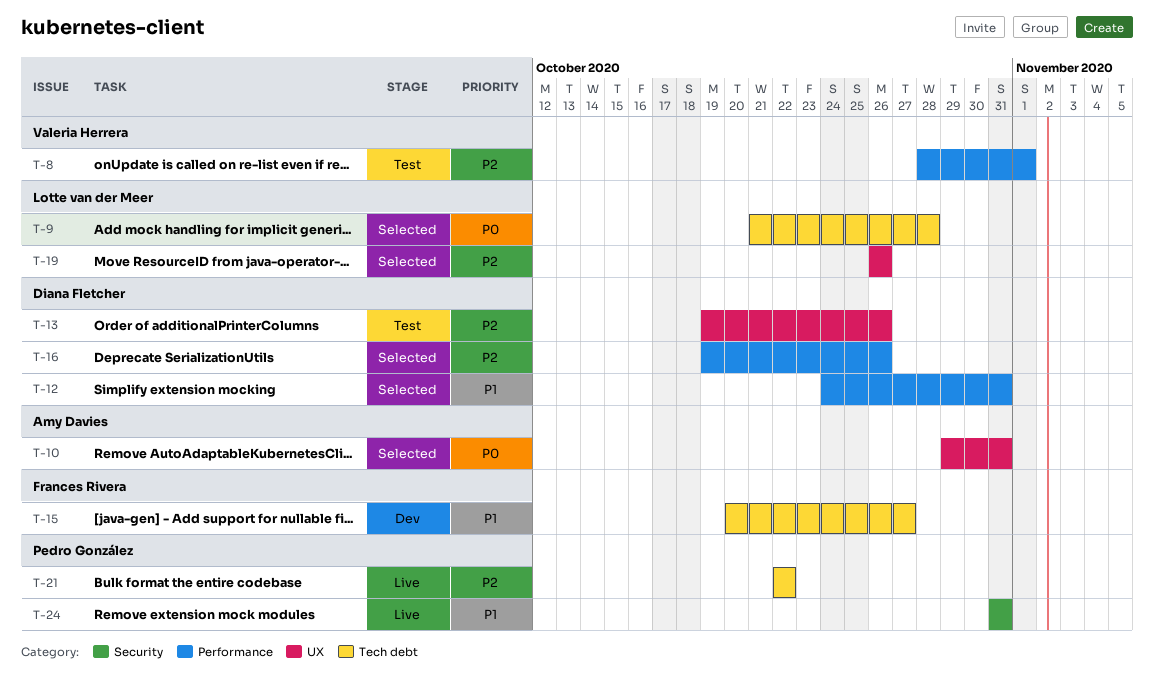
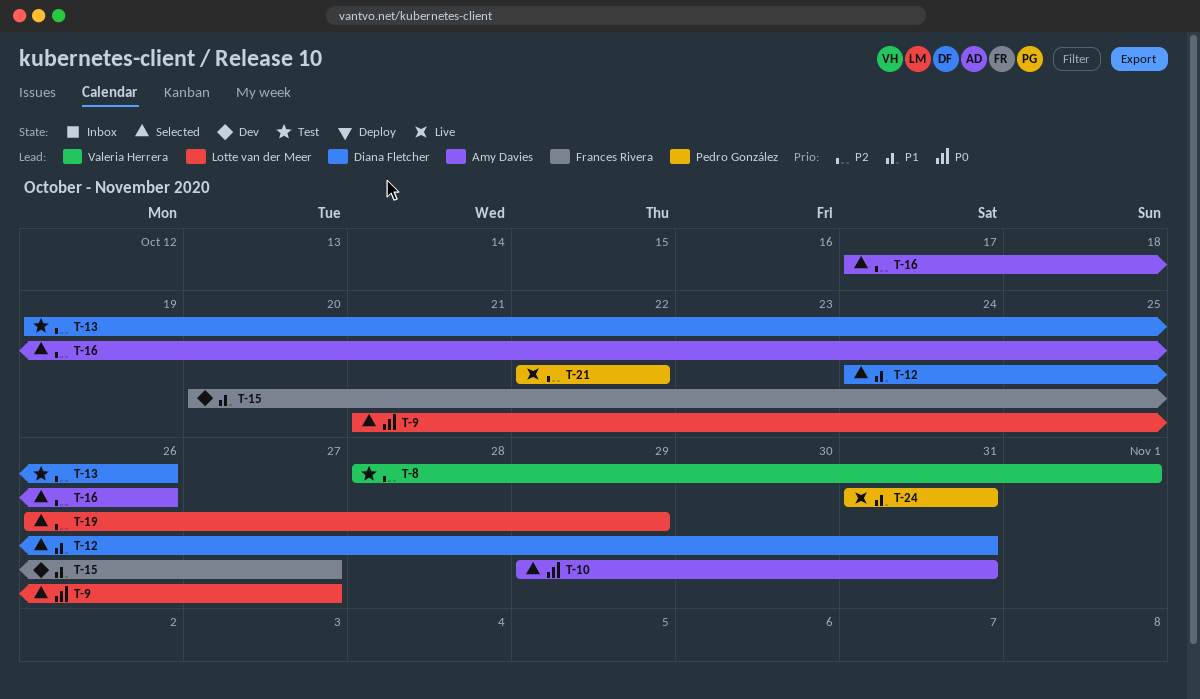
T-9, due: Oct 28 -> Oct 27
T-16, owner: Diana Fletcher -> Amy Davies
T-16, start: Oct 19 -> Oct 17
T-19, due: Oct 26 -> Oct 29

